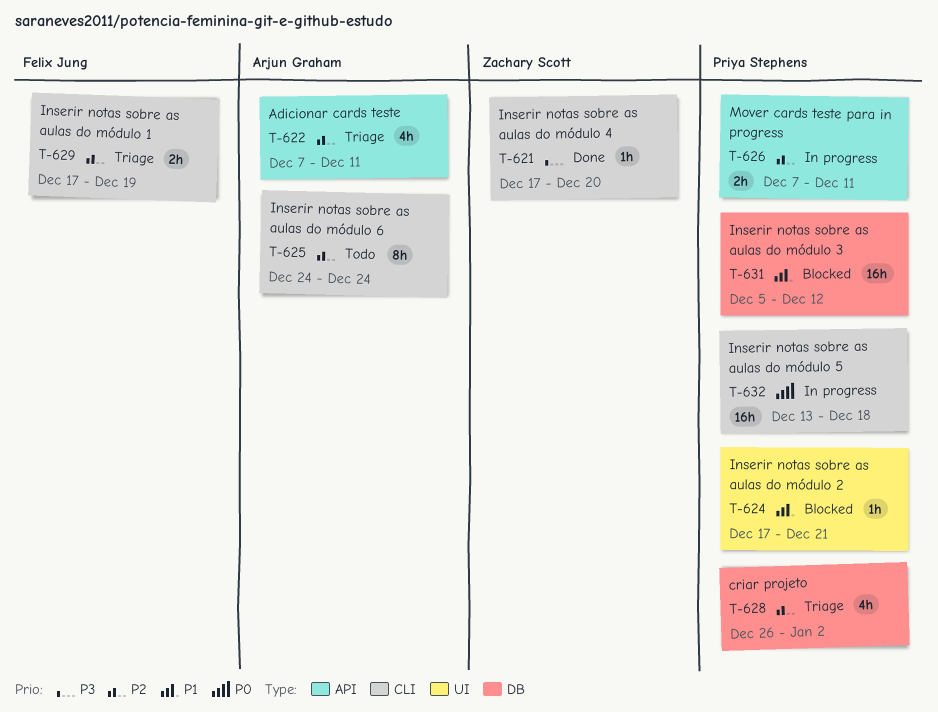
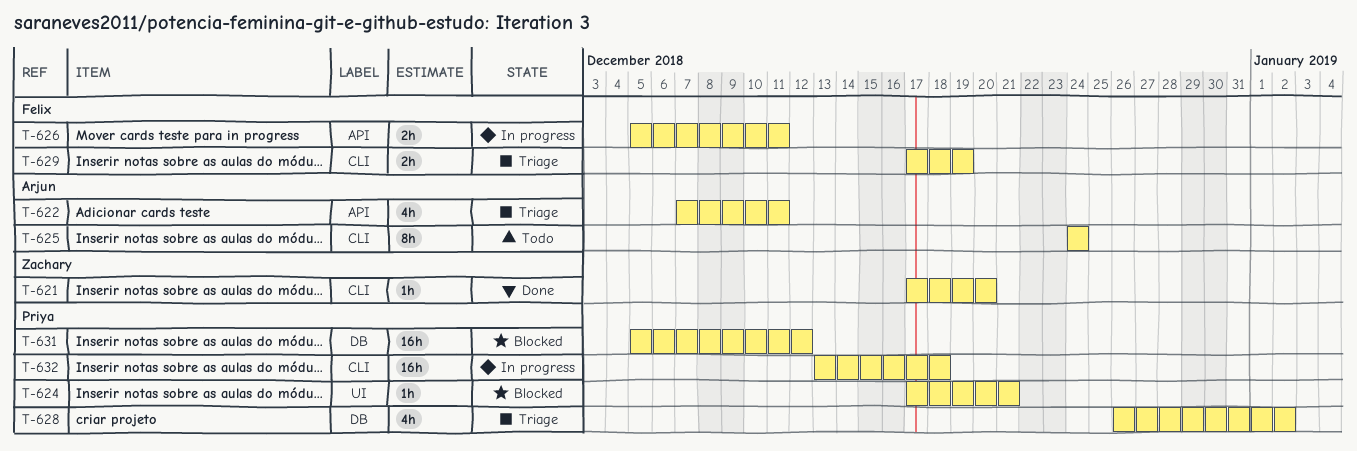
T-626, owner: Priya Stephens -> Felix Jung
T-626, start: Dec 7 -> Dec 5

